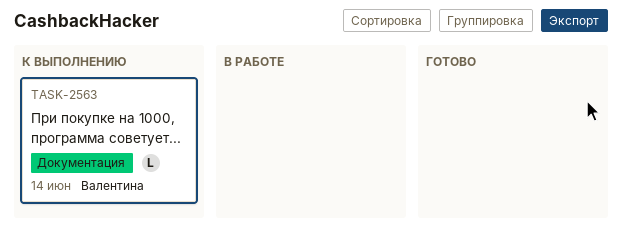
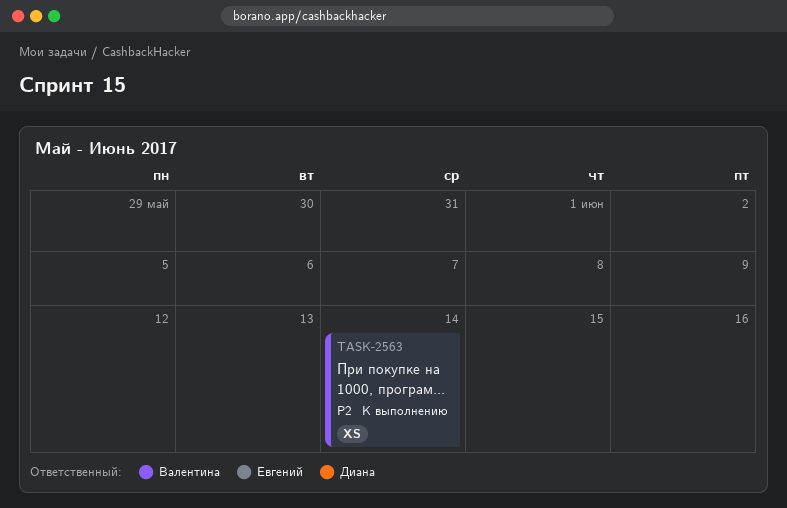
TASK-2563, estimate: L -> XS

